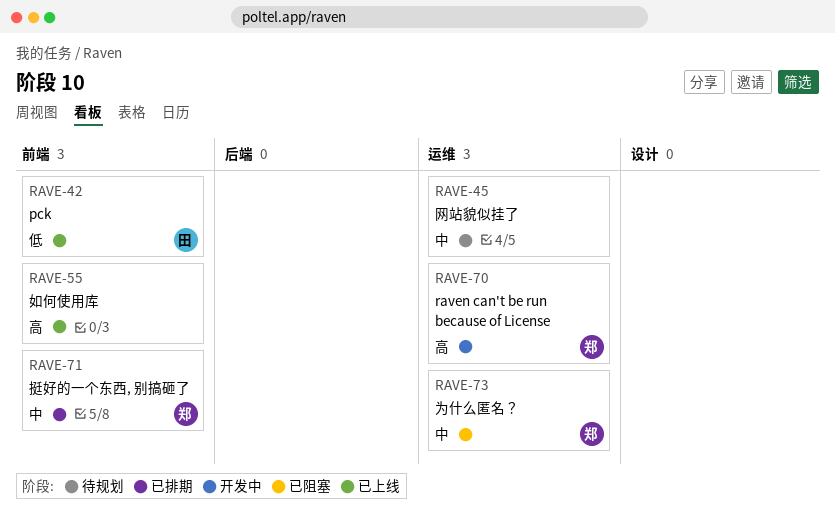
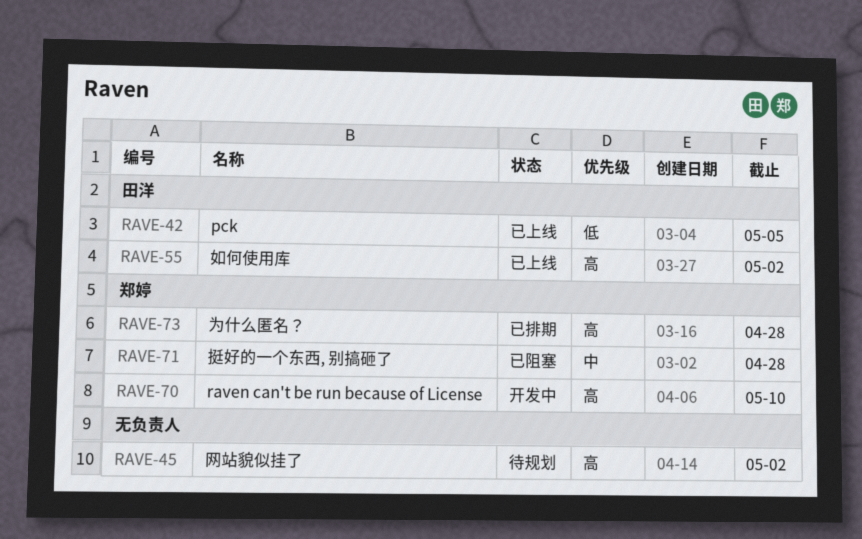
RAVE-45, priority: 中 -> 高
RAVE-55, owner: none -> 田洋
RAVE-71, status: 已排期 -> 已阻塞
RAVE-73, status: 已阻塞 -> 已排期
RAVE-73, priority: 中 -> 高

